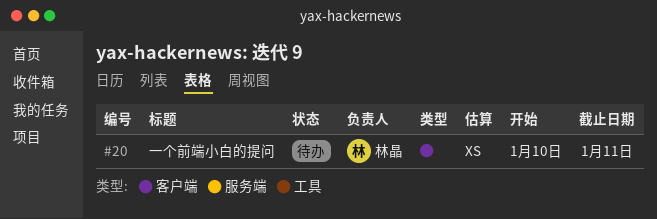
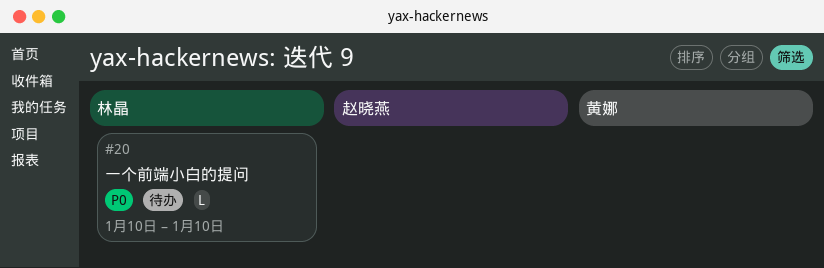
#20, estimate: XS -> L
#20, due: Jan 11 -> Jan 10

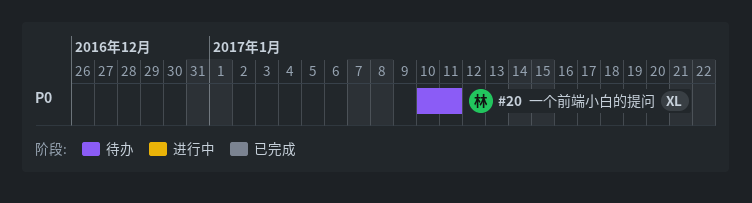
#20, estimate: L -> XL
#20, due: Jan 10 -> Jan 11

